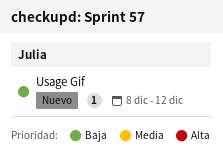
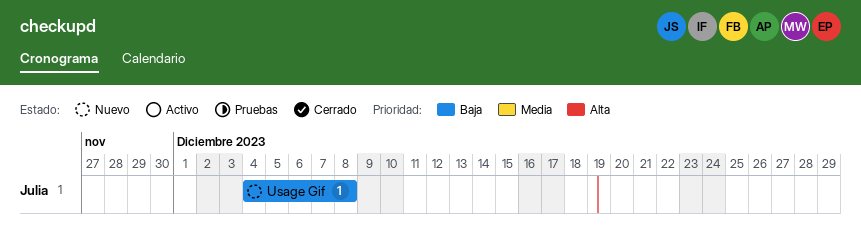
Usage Gif, start: Dec 8 -> Dec 4
Usage Gif, due: Dec 12 -> Dec 8

